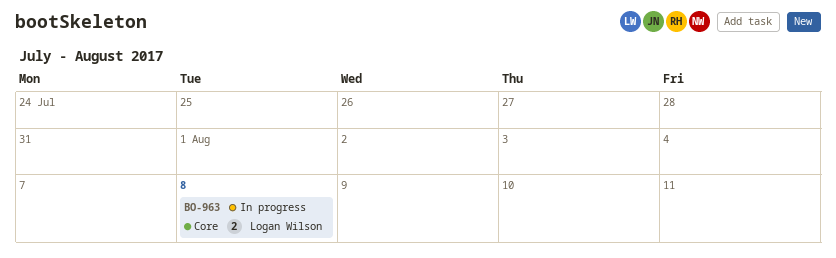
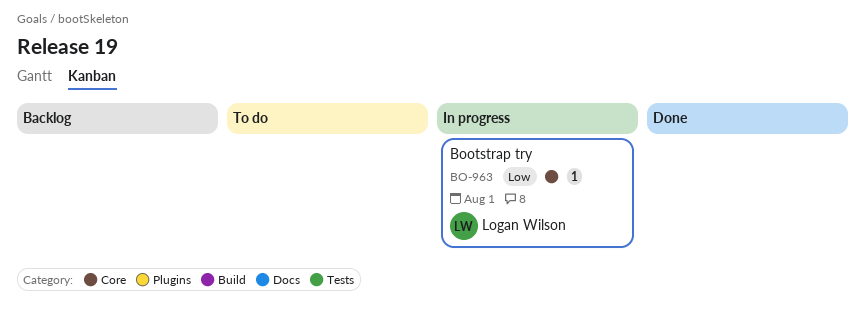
BO-963, estimate: 2 -> 1
BO-963, due: Aug 8 -> Aug 1

